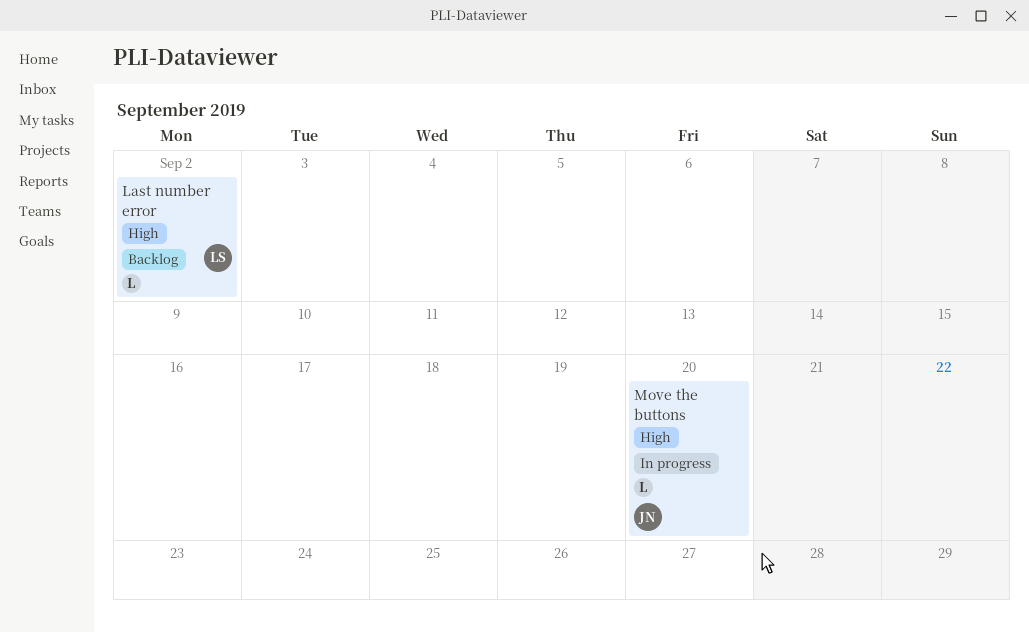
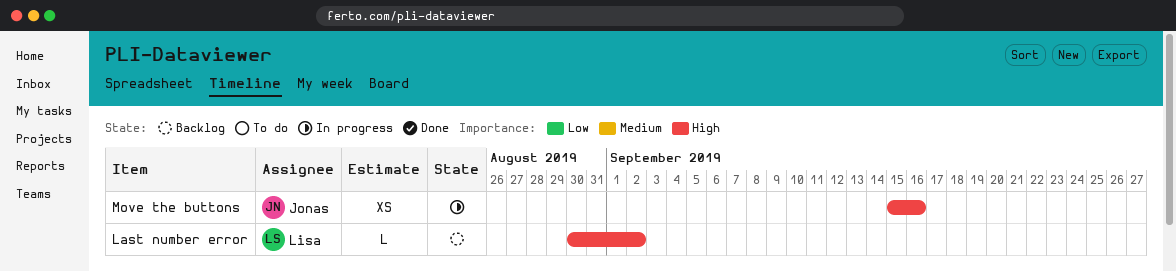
Move the buttons, estimate: L -> XS
Move the buttons, due: Sep 20 -> Sep 16

